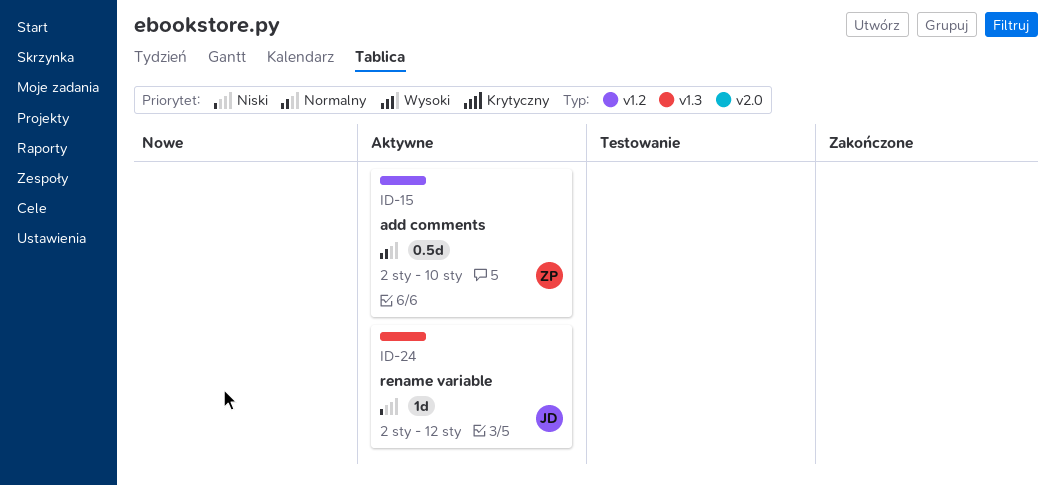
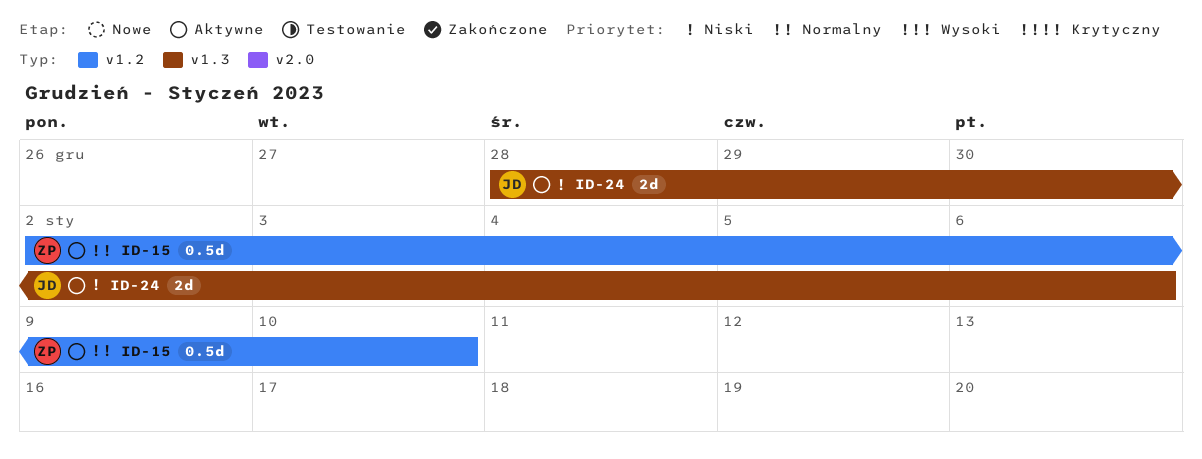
ID-24, estimate: 1d -> 2d
ID-24, start: Jan 2 -> Dec 28
ID-24, due: Jan 12 -> Jan 6

